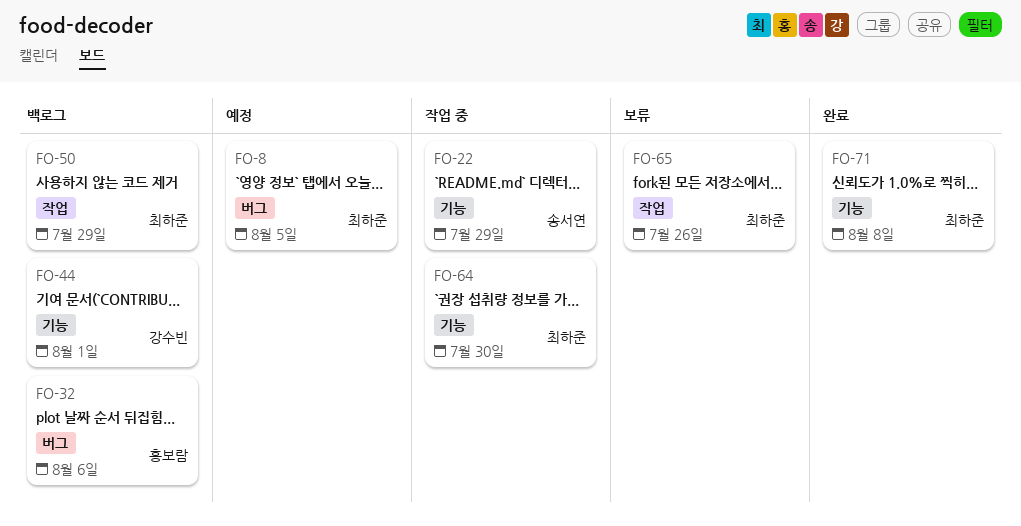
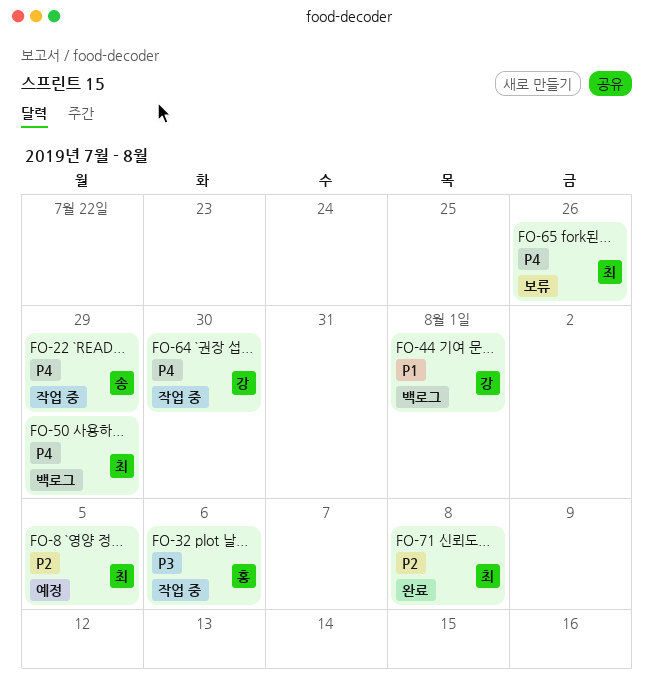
FO-32, status: 백로그 -> 작업 중
FO-64, owner: 최하준 -> 강수빈

